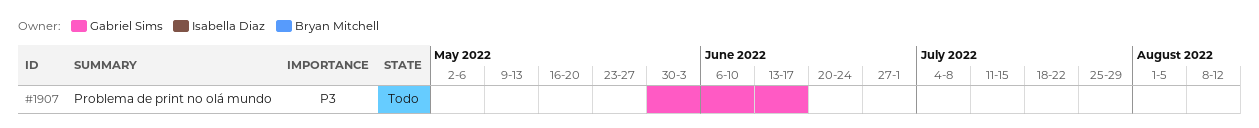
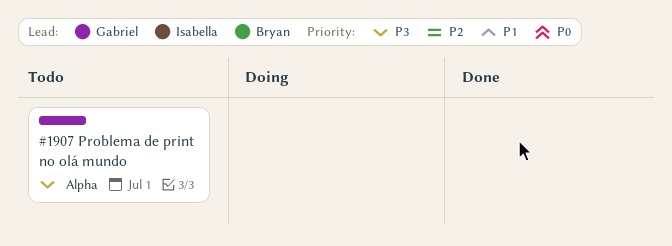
#1907, due: Jun 17 -> Jul 1

